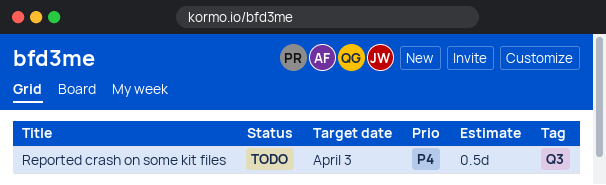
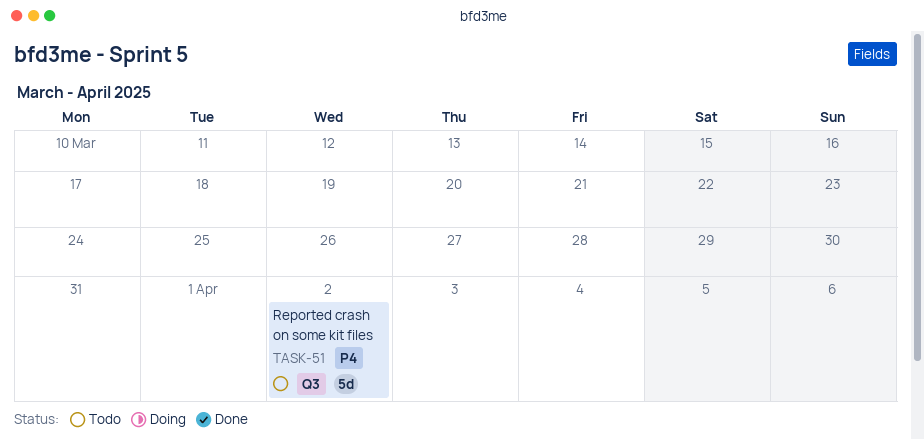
Reported crash on some kit files, estimate: 0.5d -> 5d
Reported crash on some kit files, due: Apr 3 -> Apr 2

